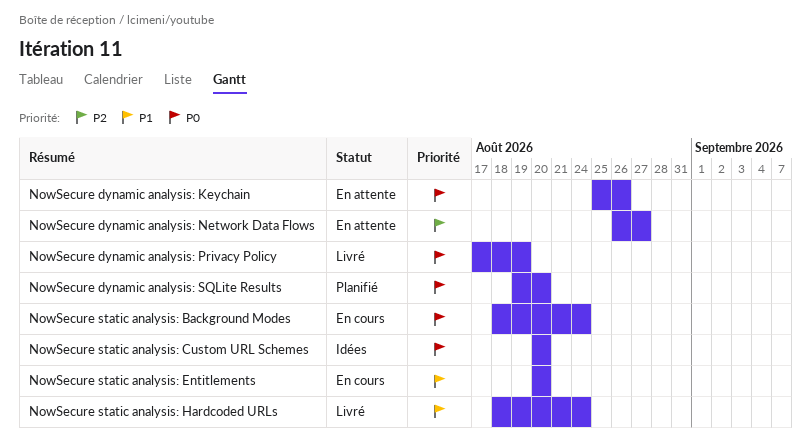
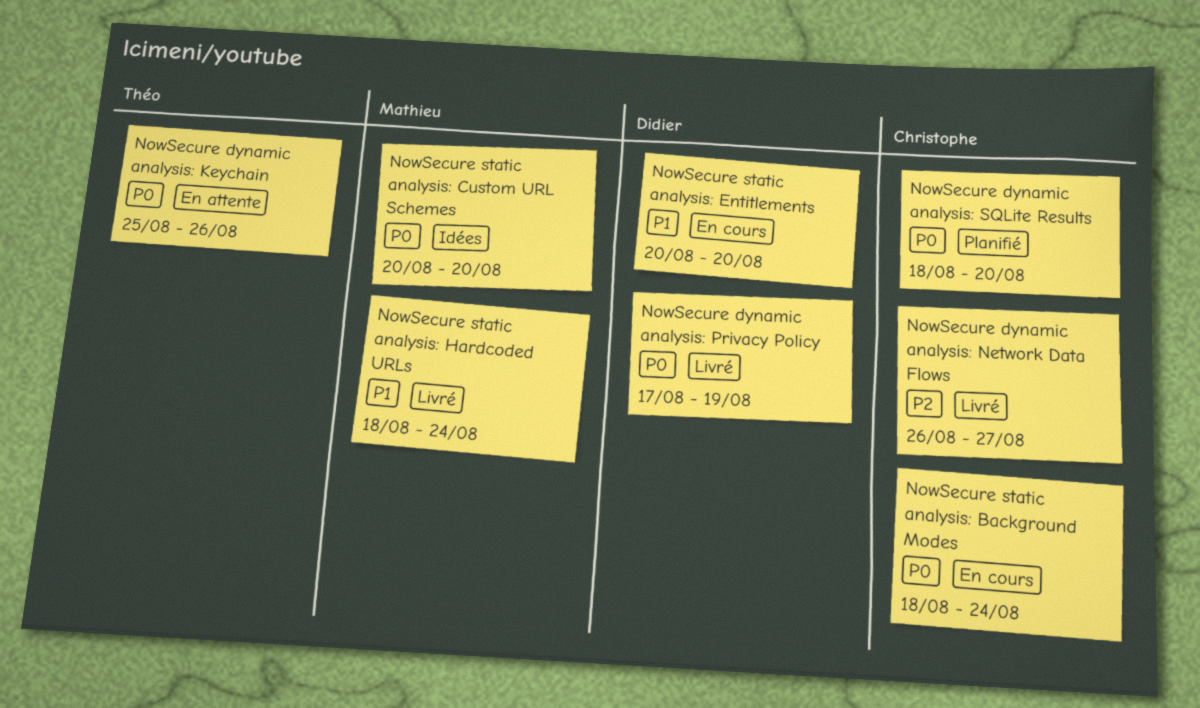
NowSecure dynamic analysis: Network Data Flows, status: En attente -> Livré
NowSecure dynamic analysis: SQLite Results, start: Aug 19 -> Aug 18

